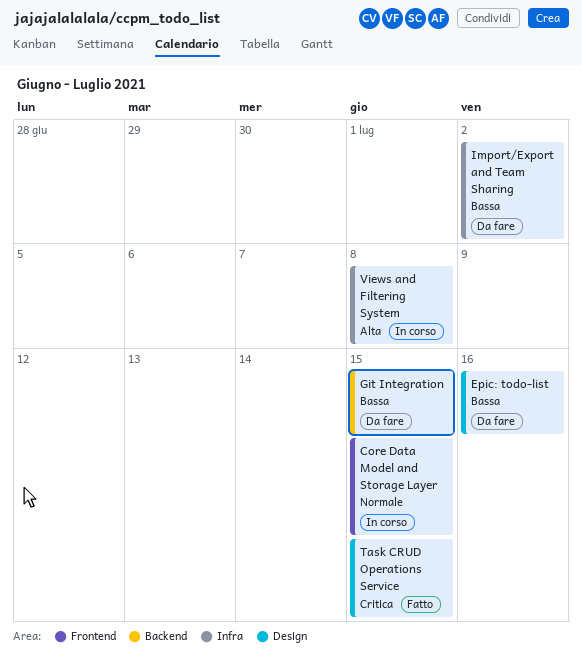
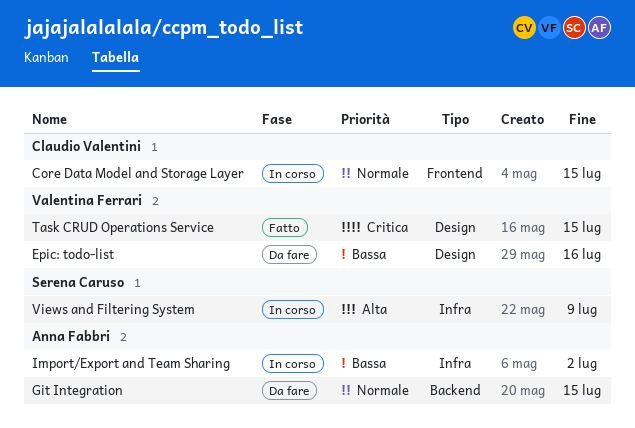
Git Integration, priority: Bassa -> Normale
Import/Export and Team Sharing, status: Da fare -> In corso
Views and Filtering System, due: Jul 8 -> Jul 9

